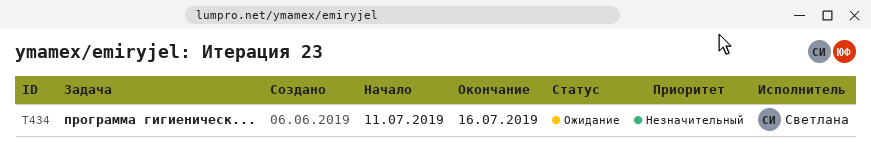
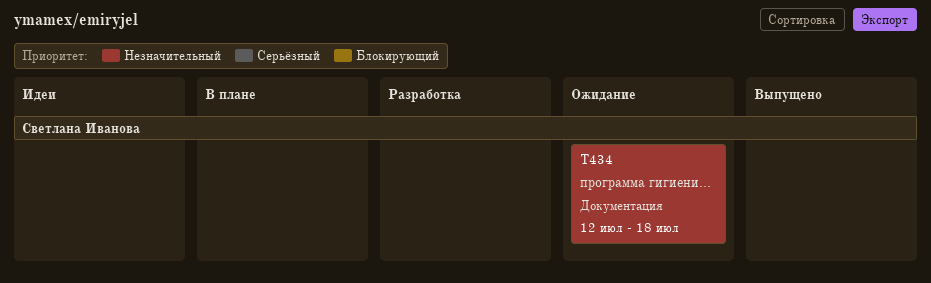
T434, start: Jul 11 -> Jul 12
T434, due: Jul 16 -> Jul 18

